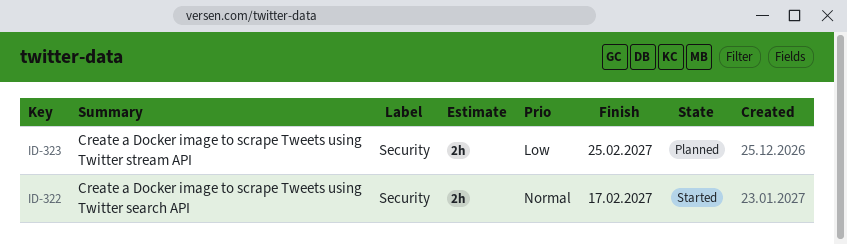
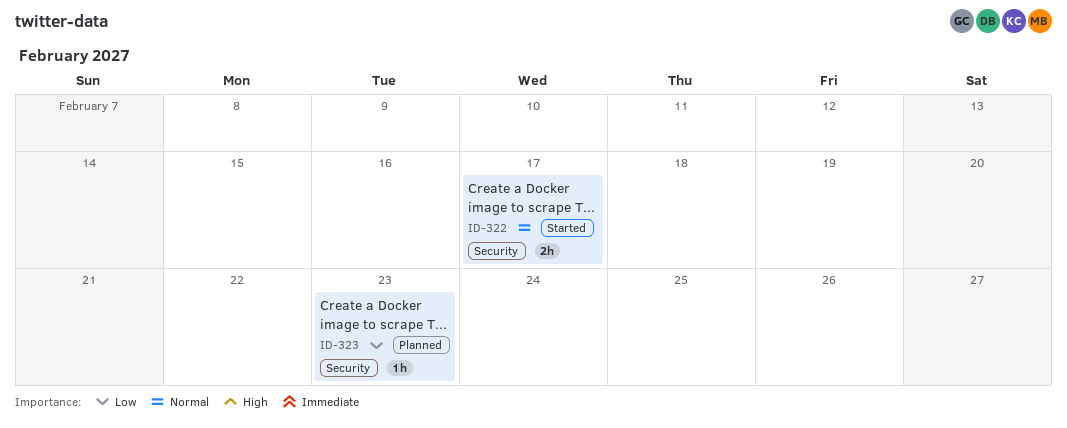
ID-323, estimate: 2h -> 1h
ID-323, due: Feb 25 -> Feb 23

